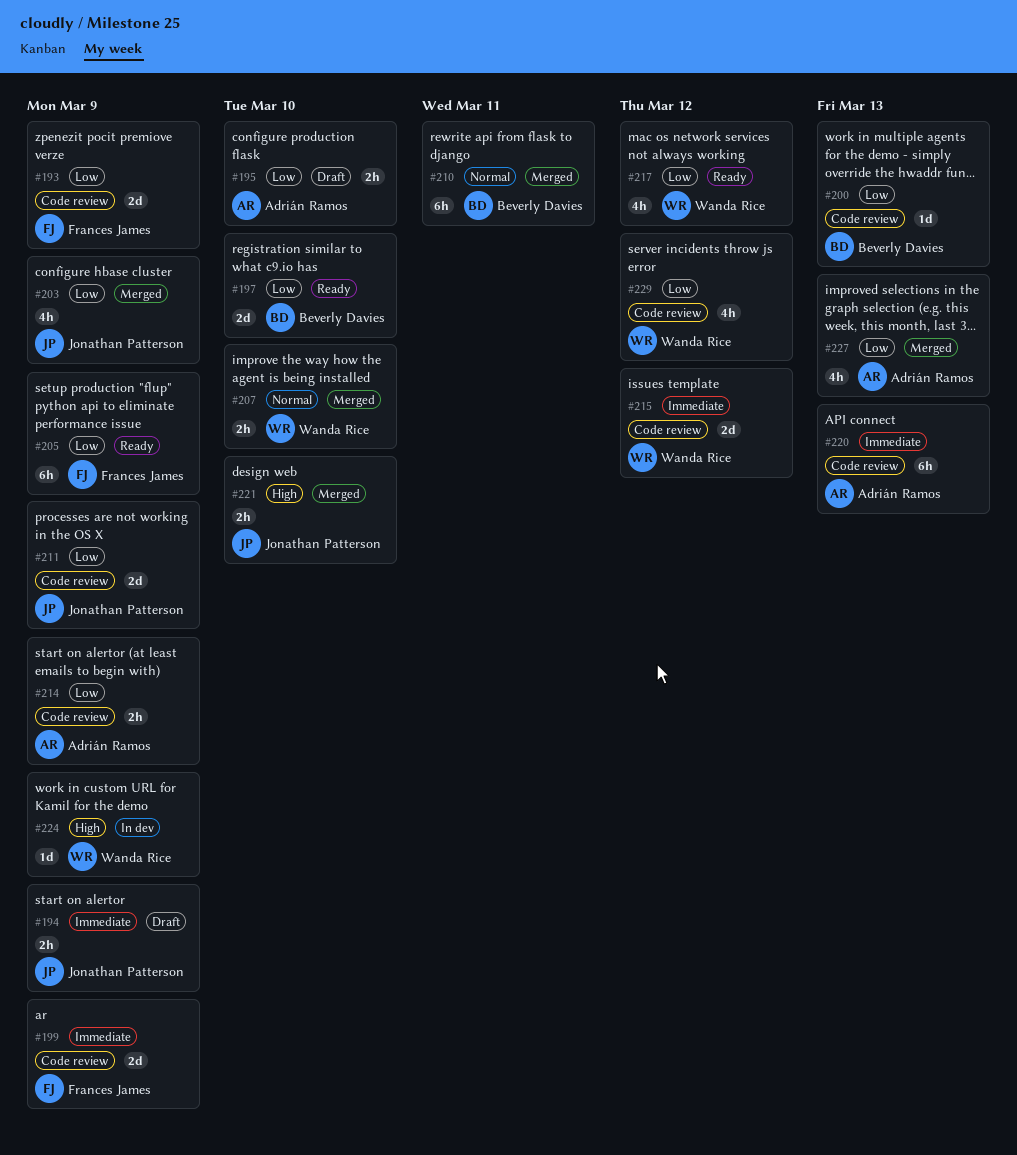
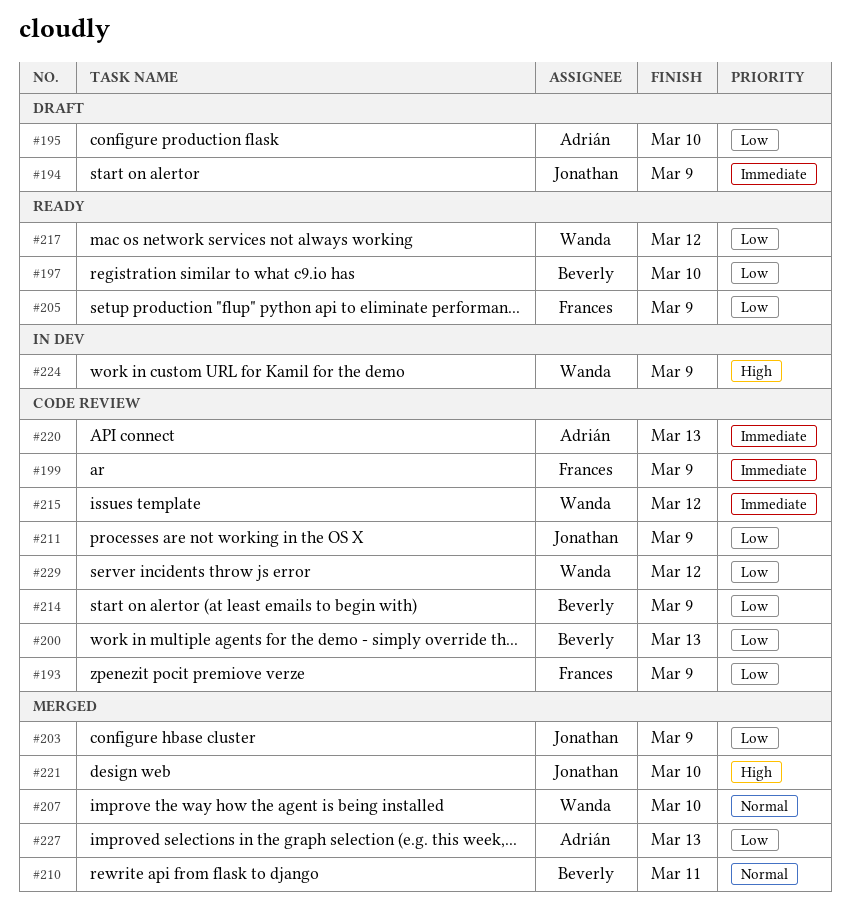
#214, owner: Adrián Ramos -> Beverly Davies

